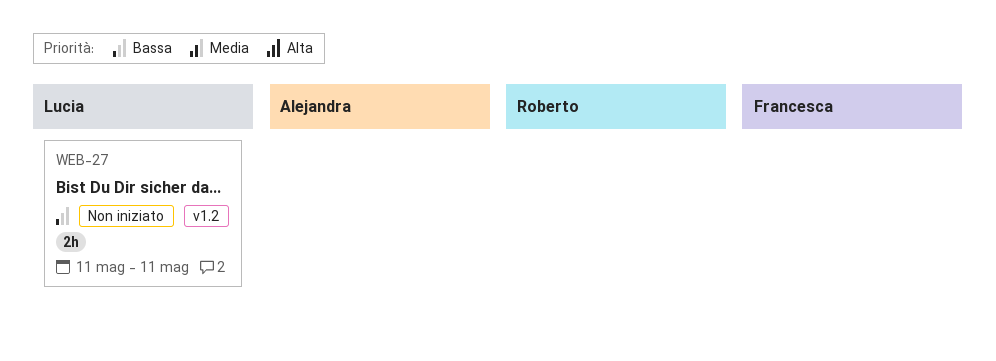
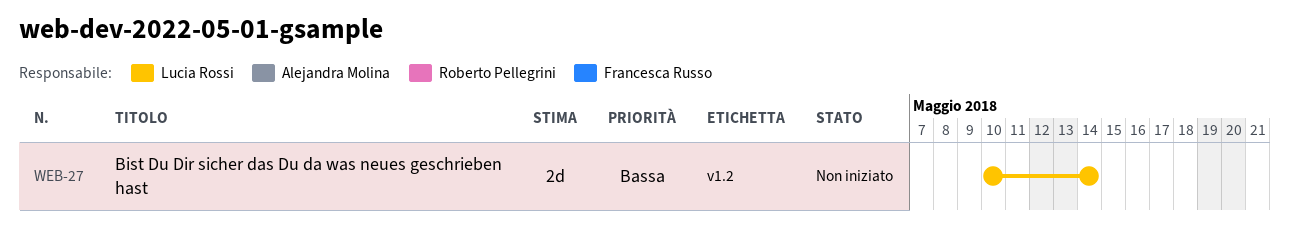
WEB-27, estimate: 2h -> 2d
WEB-27, start: May 11 -> May 10
WEB-27, due: May 11 -> May 14

